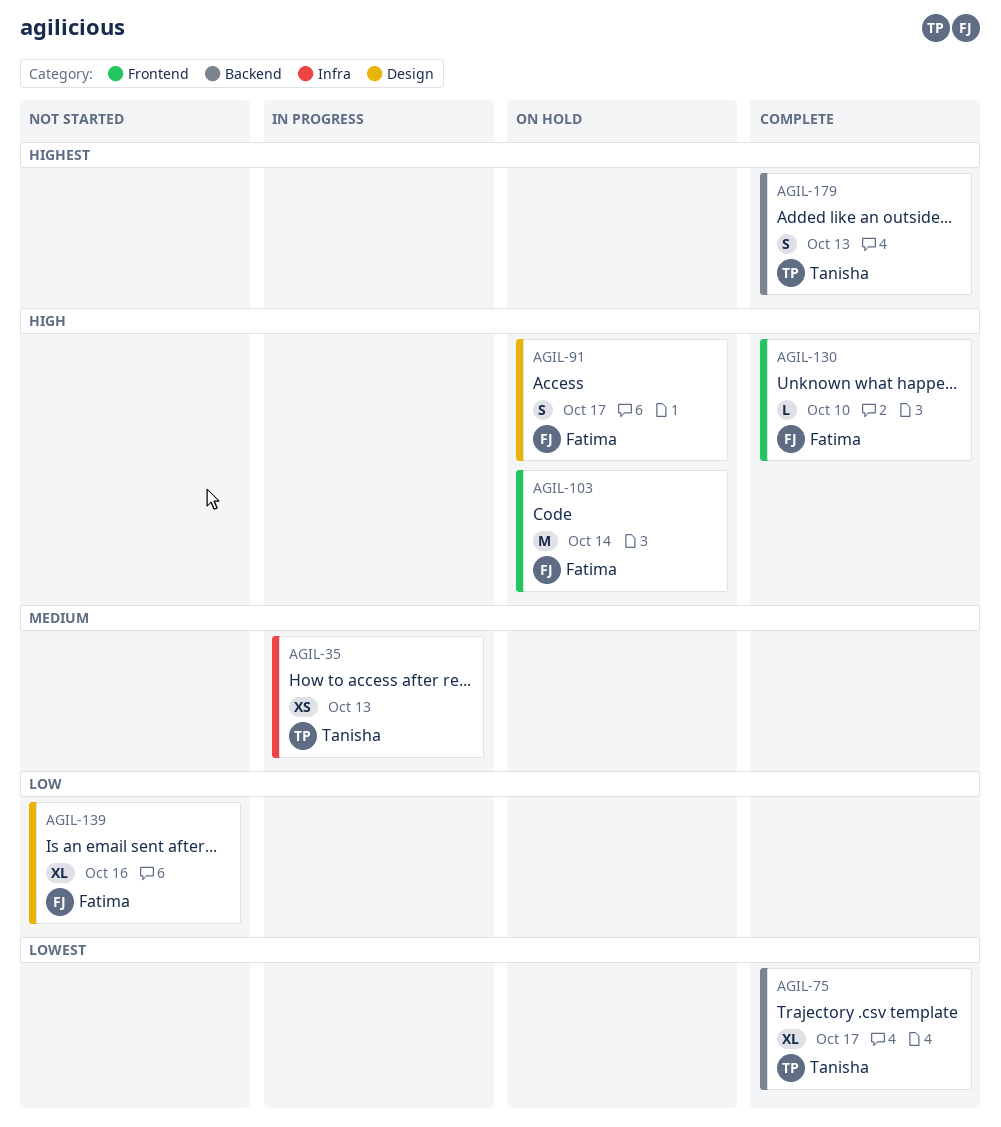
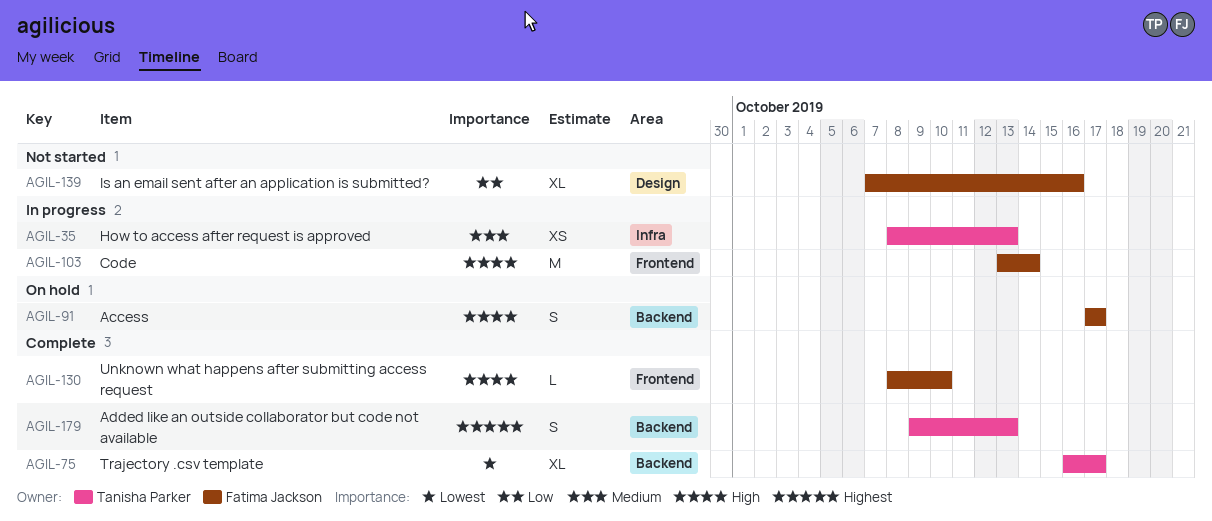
AGIL-91, label: Design -> Backend
AGIL-103, status: On hold -> In progress

